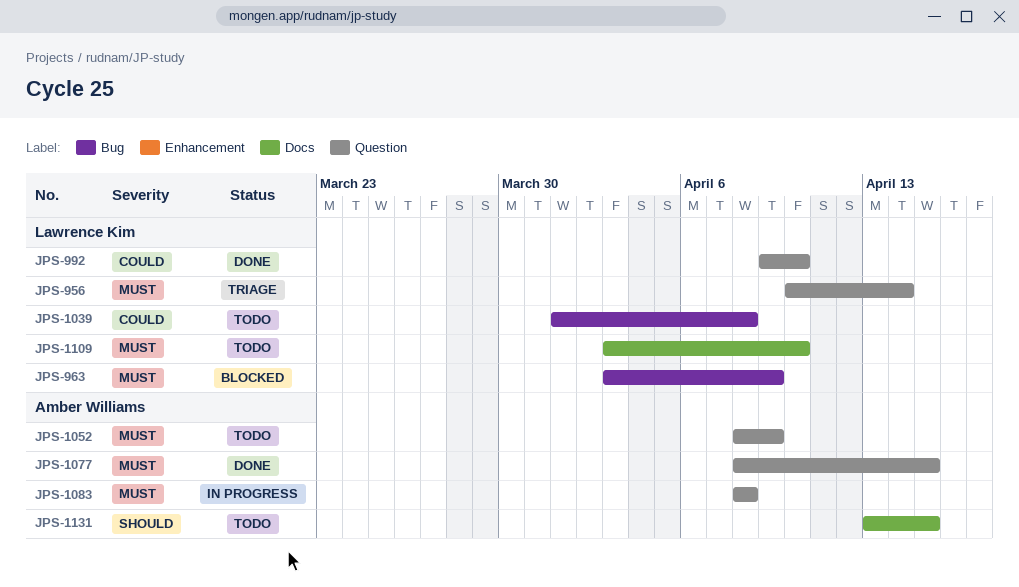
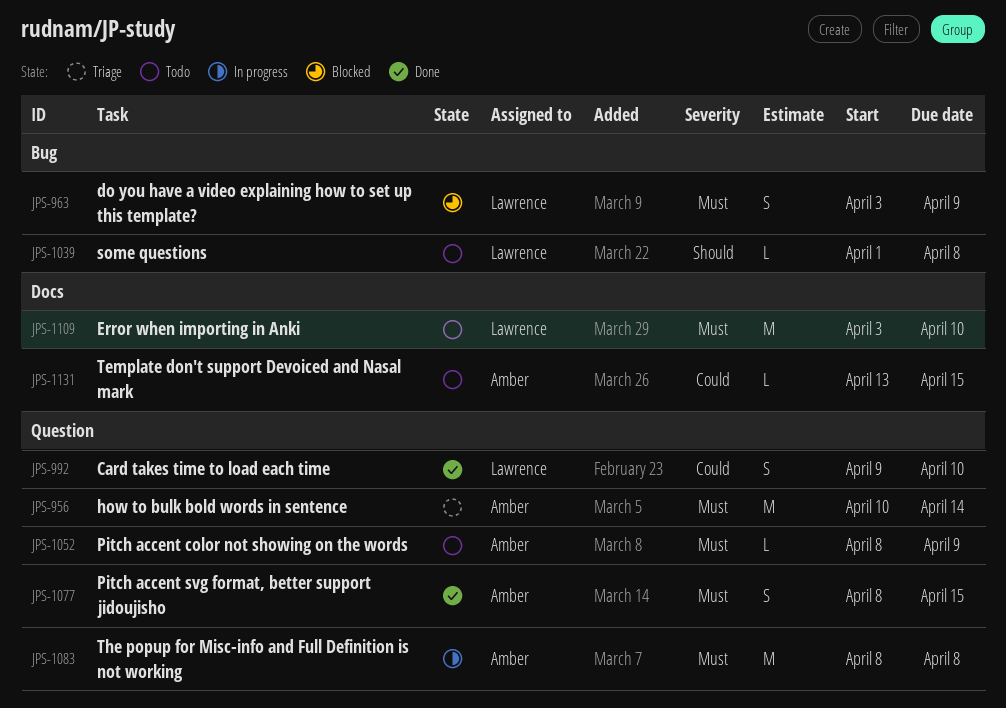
JPS-956, owner: Lawrence Kim -> Amber Williams
JPS-1039, priority: Could -> Should
JPS-1131, priority: Should -> Could

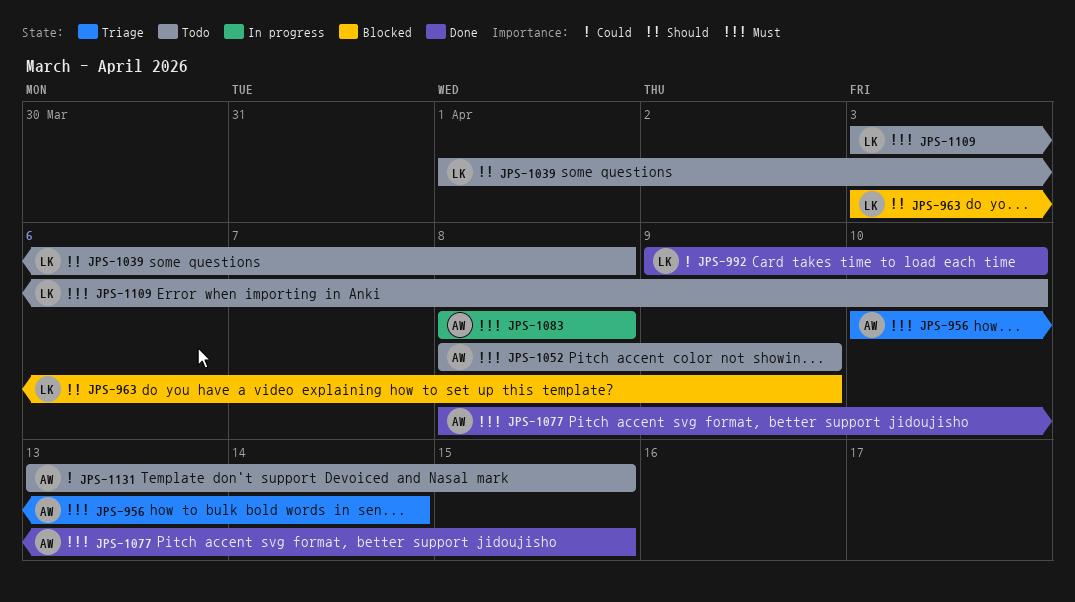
JPS-963, priority: Must -> Should

